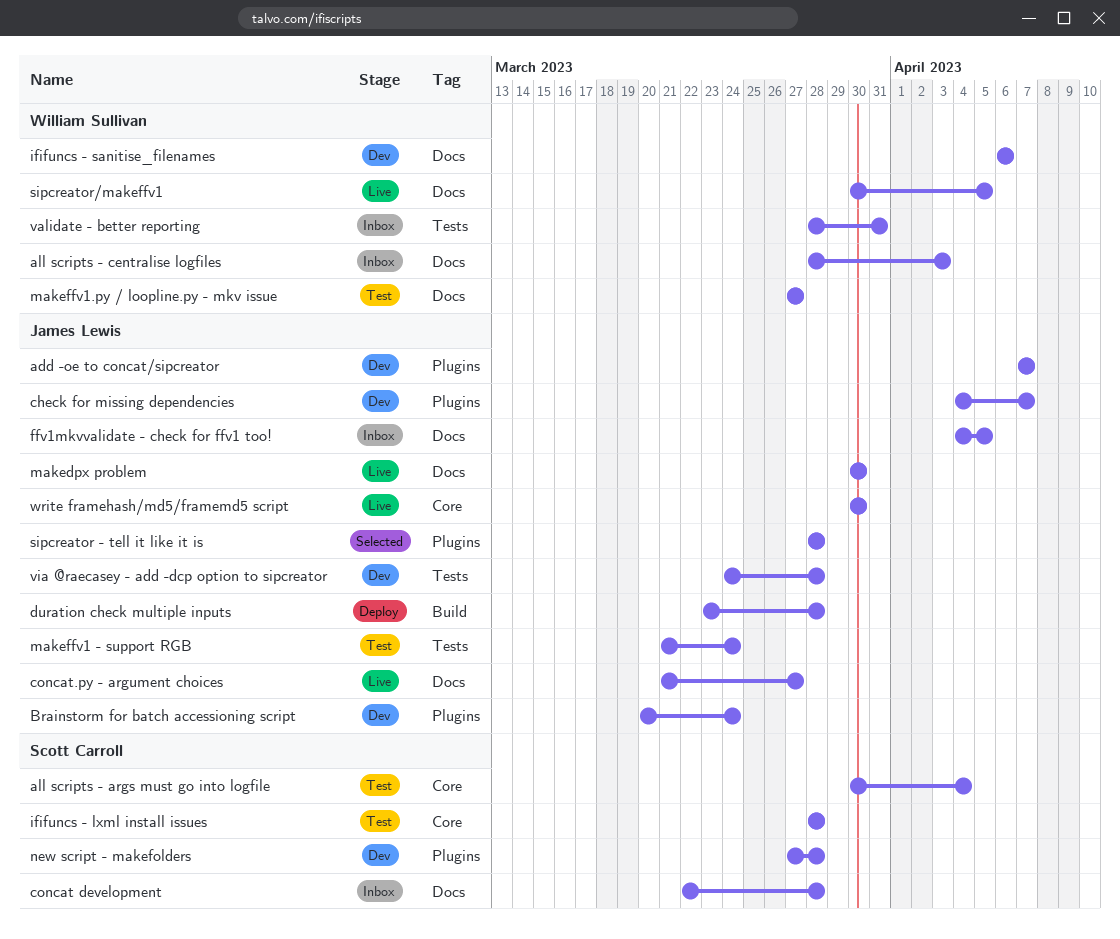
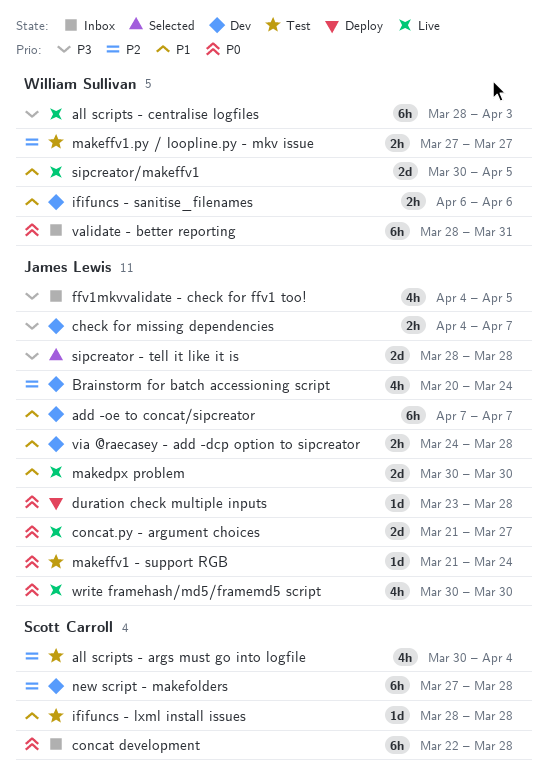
all scripts - centralise logfiles, status: Inbox -> Live

